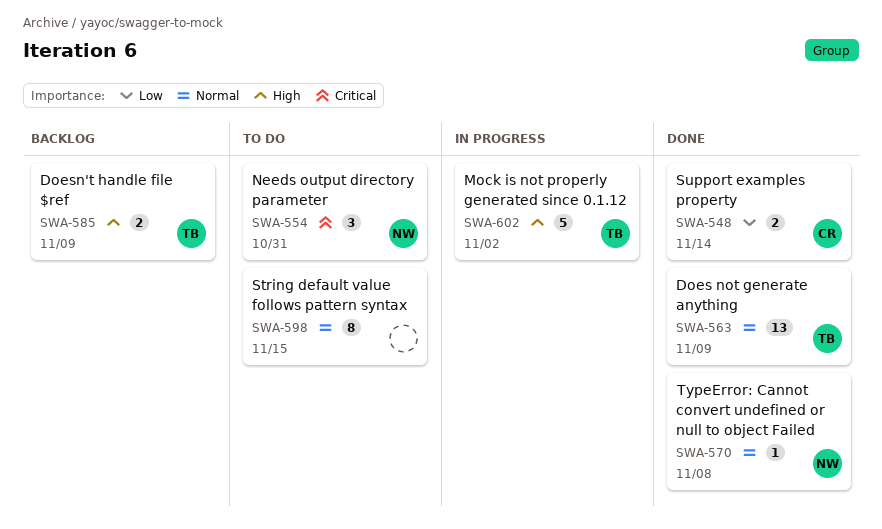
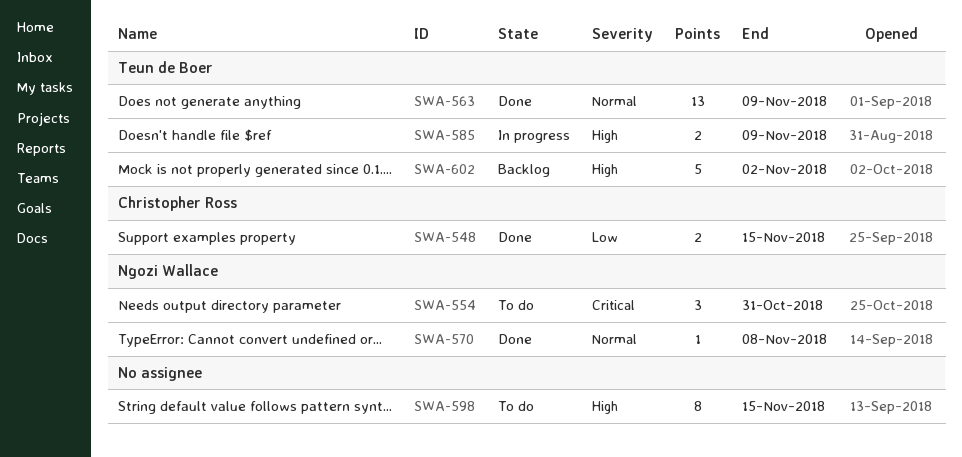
SWA-548, due: Nov 14 -> Nov 15
SWA-585, status: Backlog -> In progress
SWA-598, priority: Normal -> High
SWA-602, status: In progress -> Backlog

